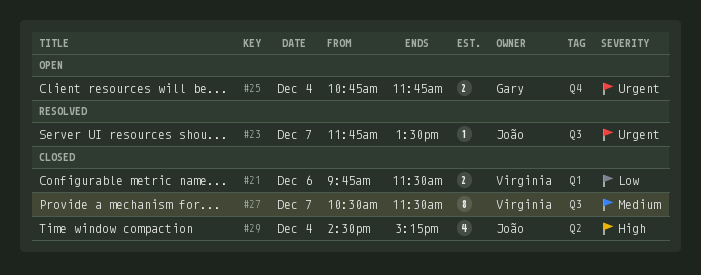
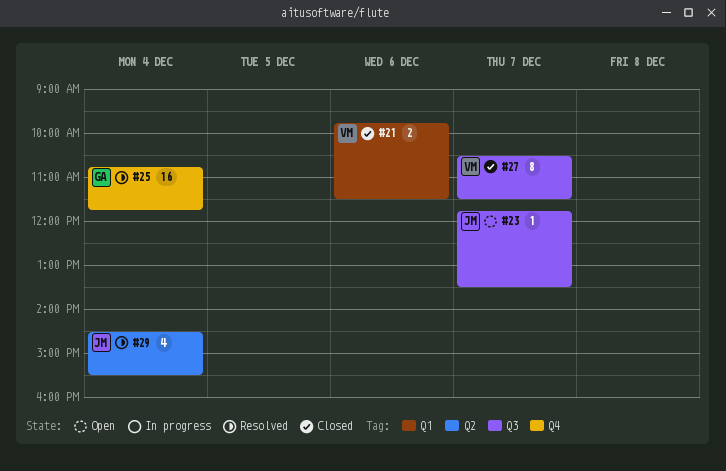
#23, status: Resolved -> Open
#25, status: Open -> Resolved
#25, estimate: 2 -> 16
#29, status: Closed -> Resolved
#29, ends: 15:15 -> 15:30

